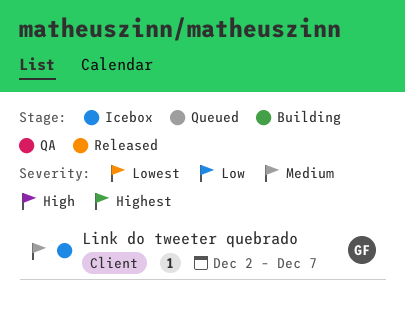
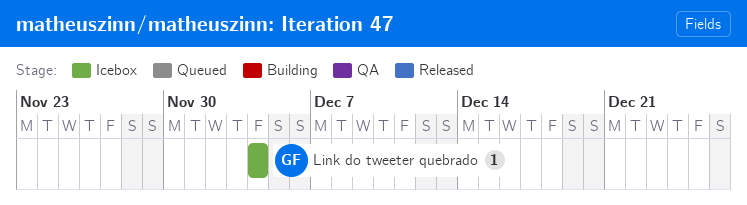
Link do tweeter quebrado, start: Dec 2 -> Dec 4
Link do tweeter quebrado, due: Dec 7 -> Dec 4

